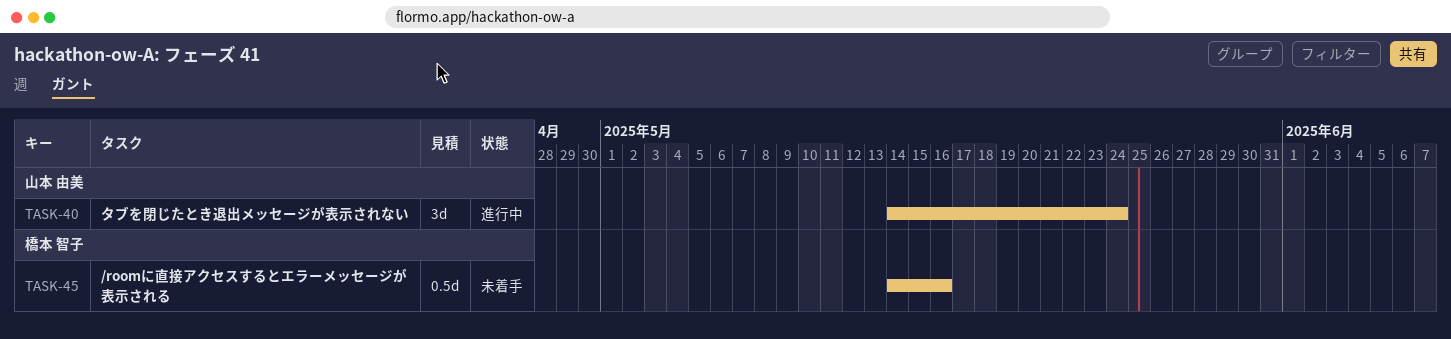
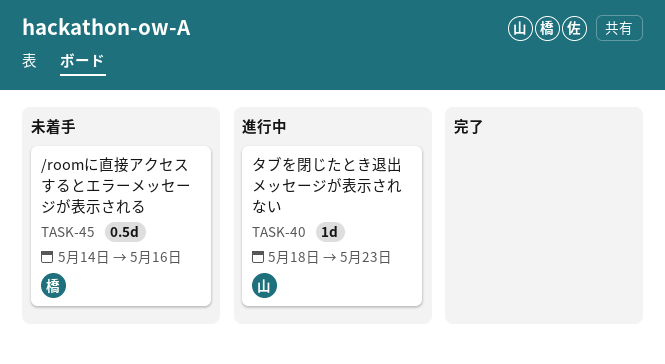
TASK-40, estimate: 3d -> 1d
TASK-40, start: May 14 -> May 18
TASK-40, due: May 24 -> May 23

